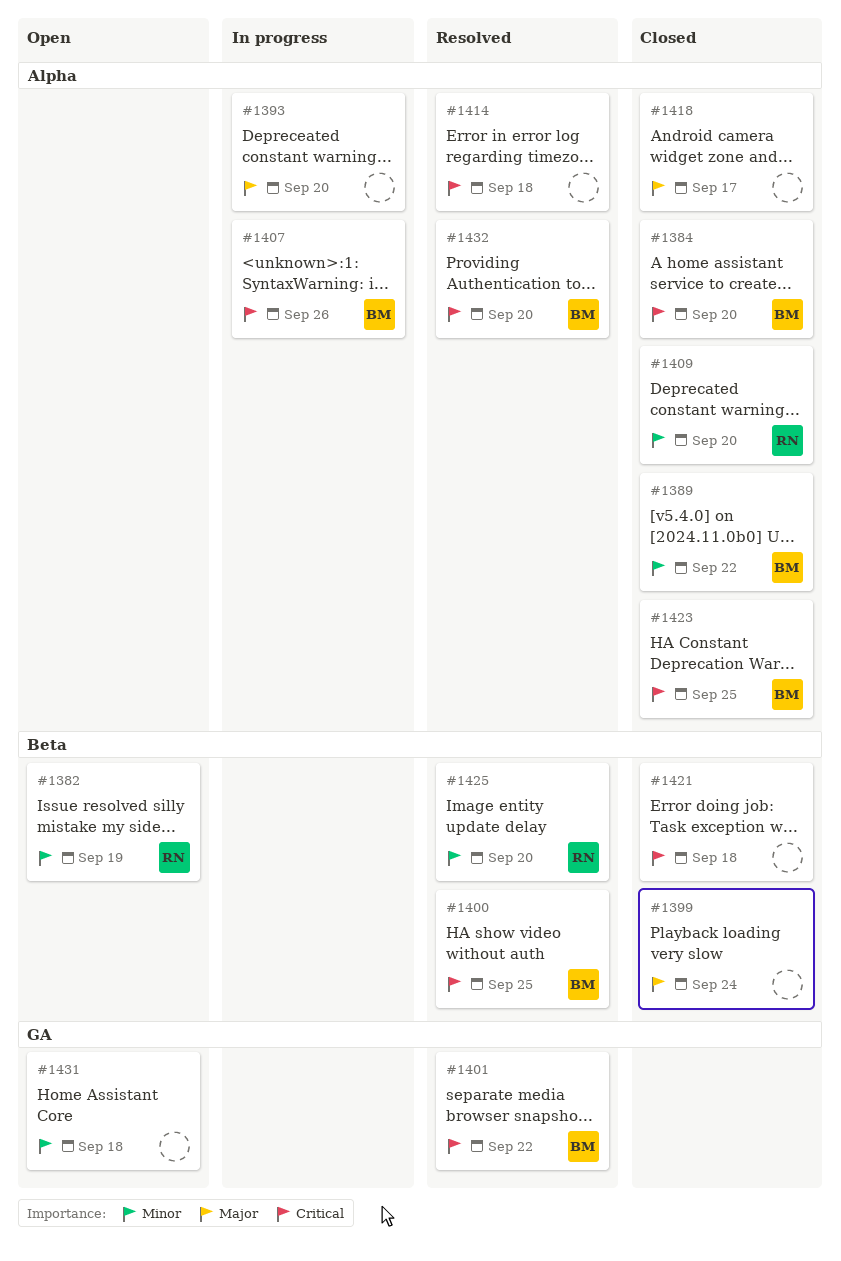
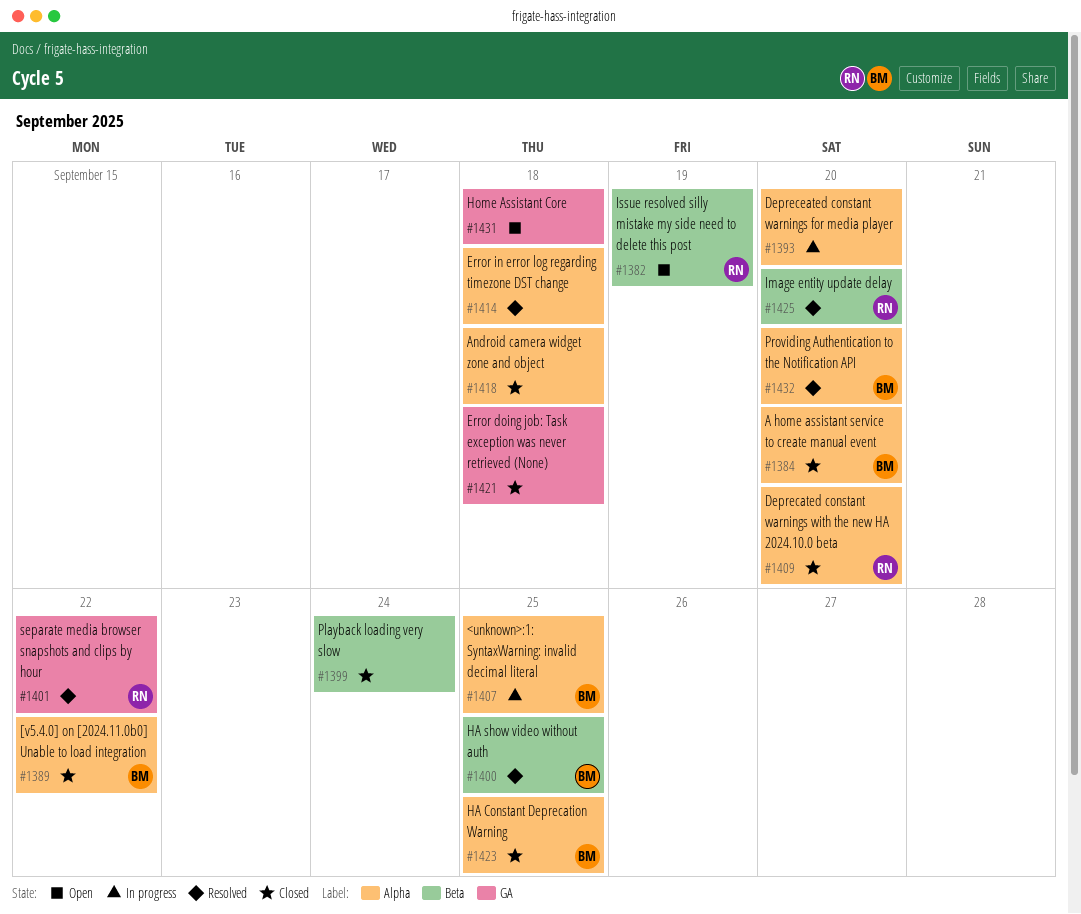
#1401, owner: BM -> RN
#1407, due: Sep 26 -> Sep 25
#1418, due: Sep 17 -> Sep 18
#1421, label: Beta -> GA

